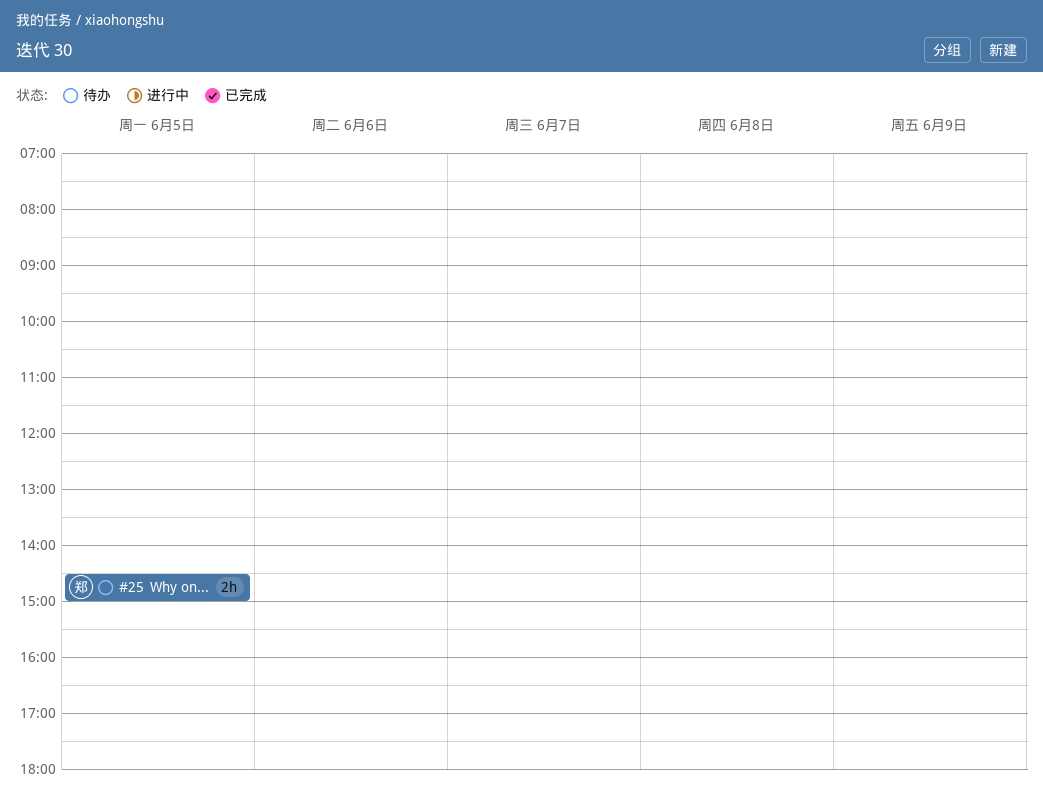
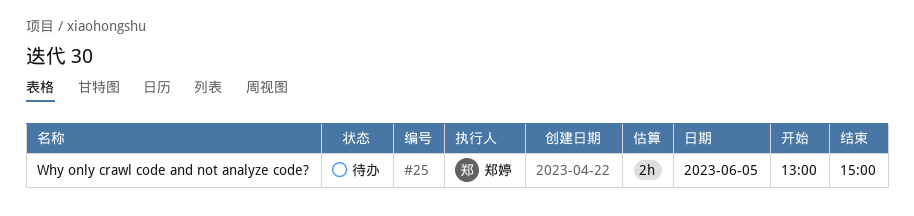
#25, begins: 14:30 -> 13:00

